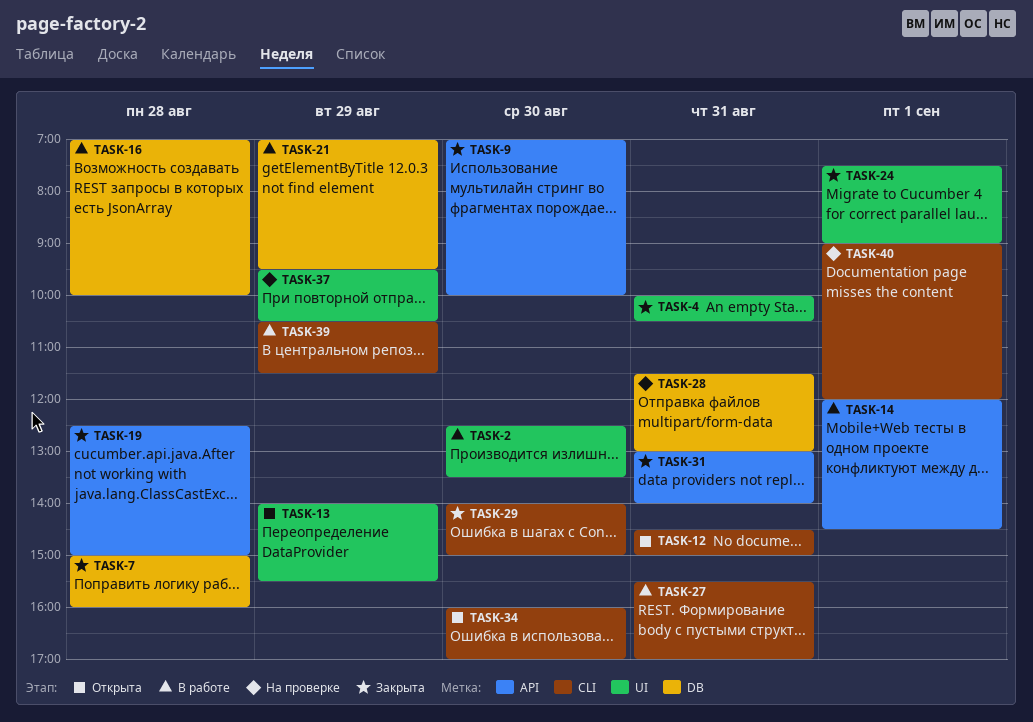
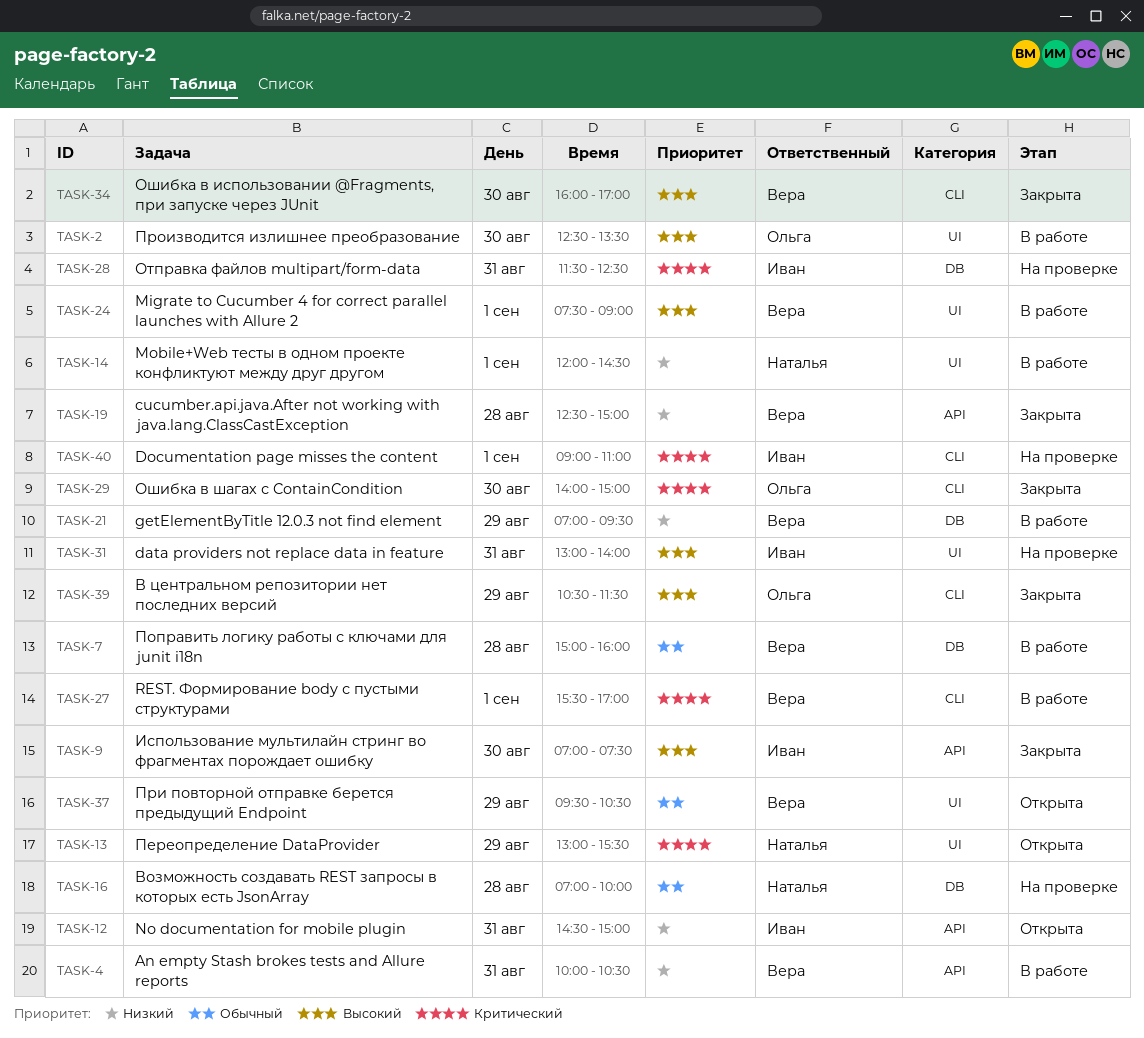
TASK-4, status: Закрыта -> В работе
TASK-4, label: UI -> API
TASK-7, status: Закрыта -> В работе
TASK-9, ends: 10:00 -> 07:30
TASK-12, label: CLI -> API
TASK-13, begins: 14:00 -> 13:00
TASK-14, label: API -> UI
TASK-16, status: В работе -> На проверке
TASK-24, status: Закрыта -> В работе
TASK-27, day: Aug 31 -> Sep 1
TASK-28, ends: 13:00 -> 12:30
TASK-31, status: Закрыта -> На проверке
TASK-31, label: API -> UI
TASK-34, status: Открыта -> Закрыта
TASK-37, status: На проверке -> Открыта
TASK-39, status: В работе -> Закрыта
TASK-40, ends: 12:00 -> 11:00

